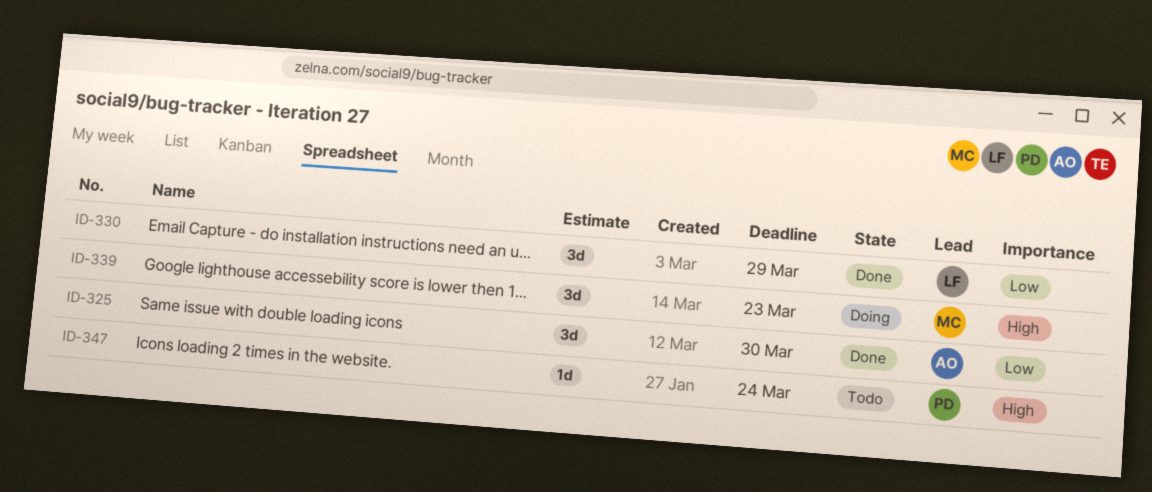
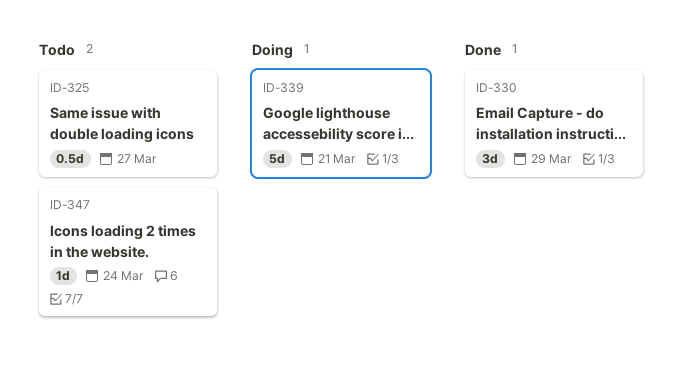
ID-325, status: Done -> Todo
ID-325, estimate: 3d -> 0.5d
ID-325, due: Mar 30 -> Mar 27
ID-339, estimate: 3d -> 5d
ID-339, due: Mar 23 -> Mar 21

